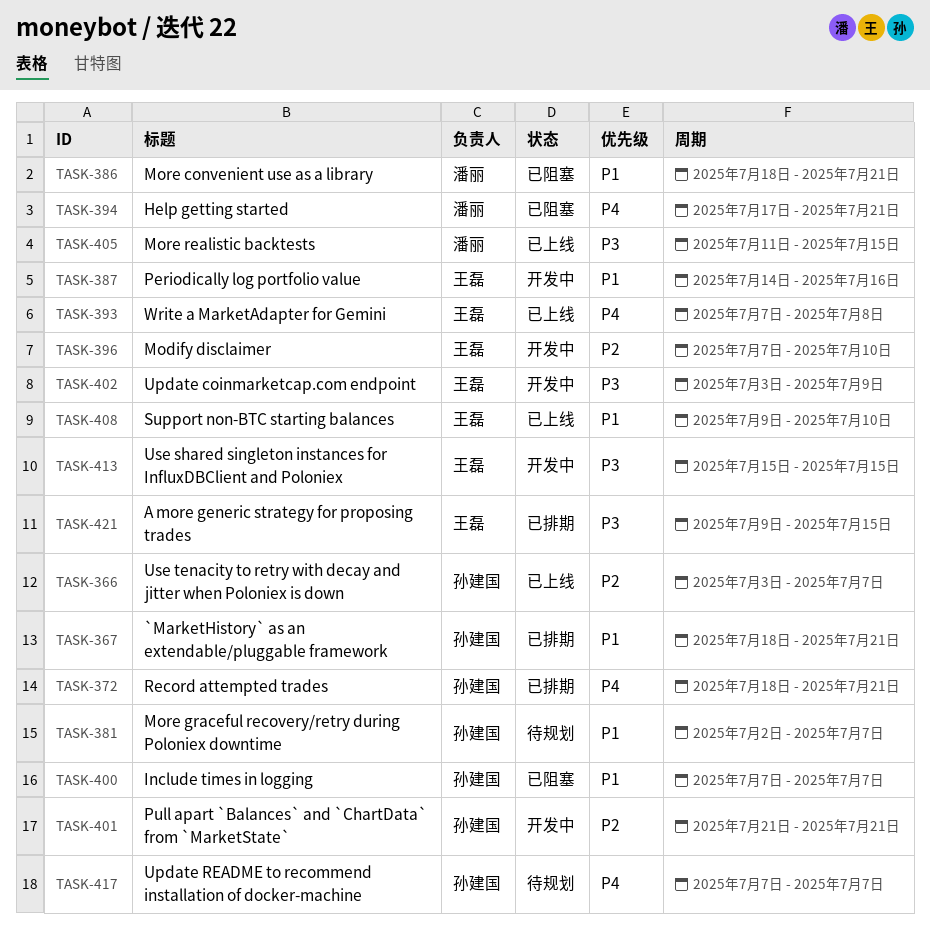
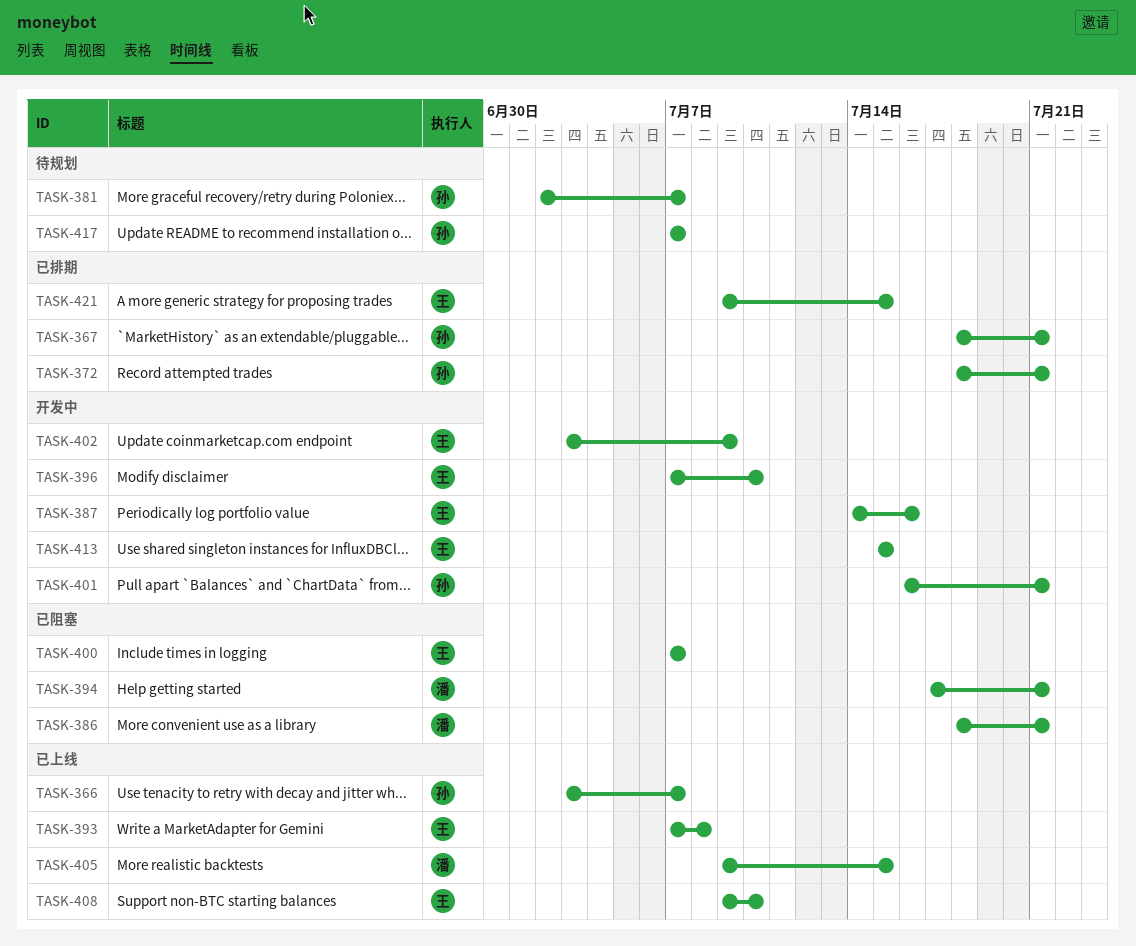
TASK-400, owner: 孙建国 -> 王磊
TASK-401, start: Jul 21 -> Jul 16
TASK-405, start: Jul 11 -> Jul 9

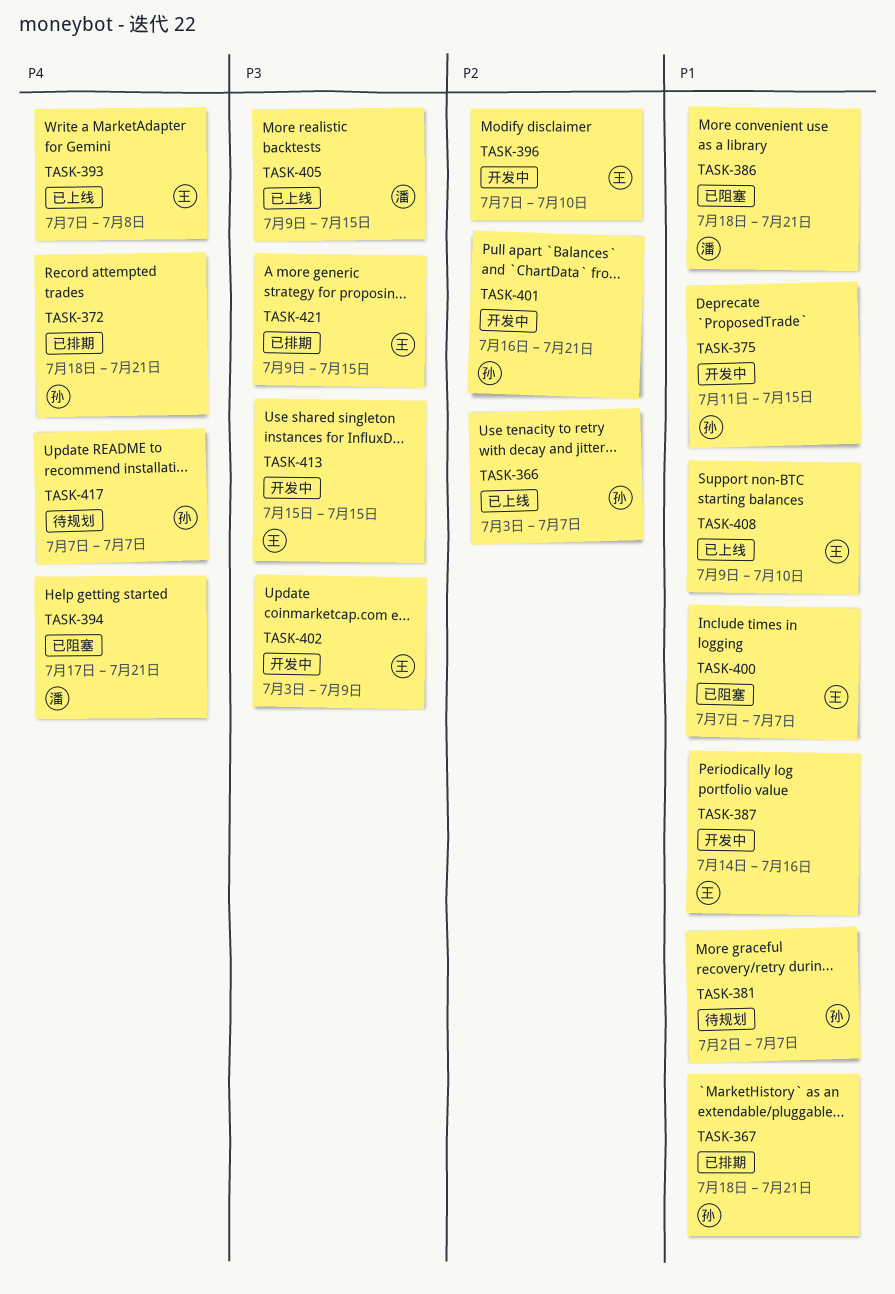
TASK-375: none -> present

